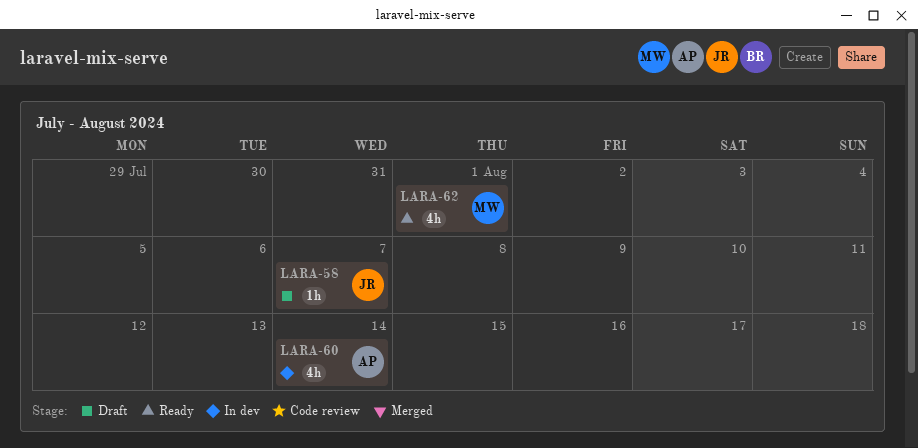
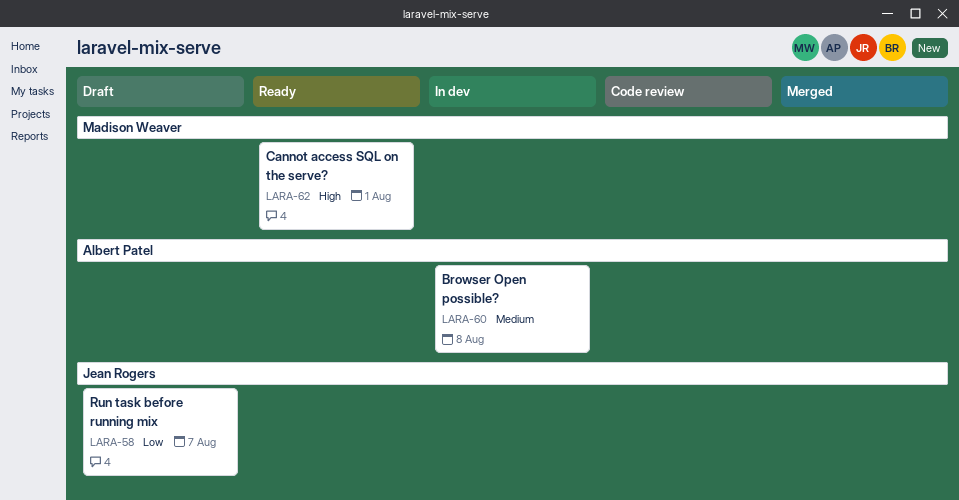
LARA-60, due: Aug 14 -> Aug 8

